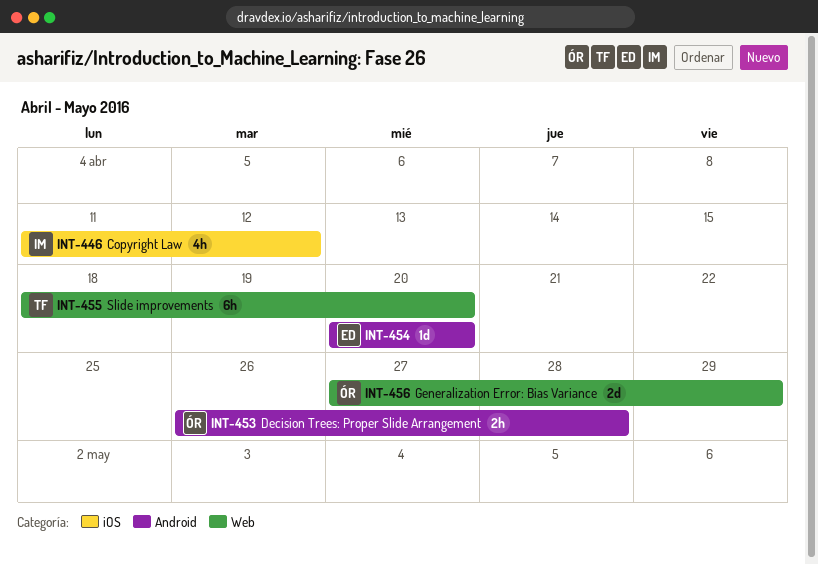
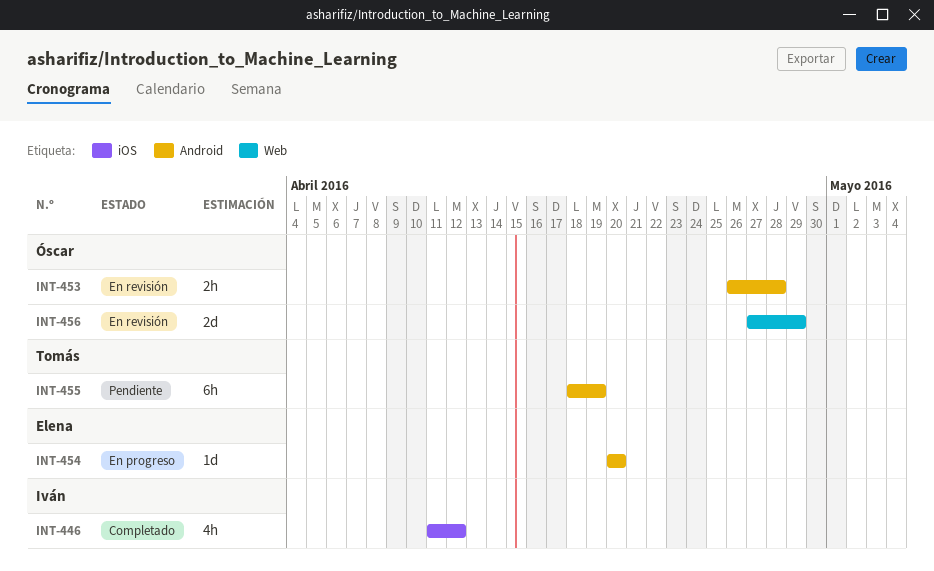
INT-455, label: Web -> Android
INT-455, due: Apr 20 -> Apr 19

